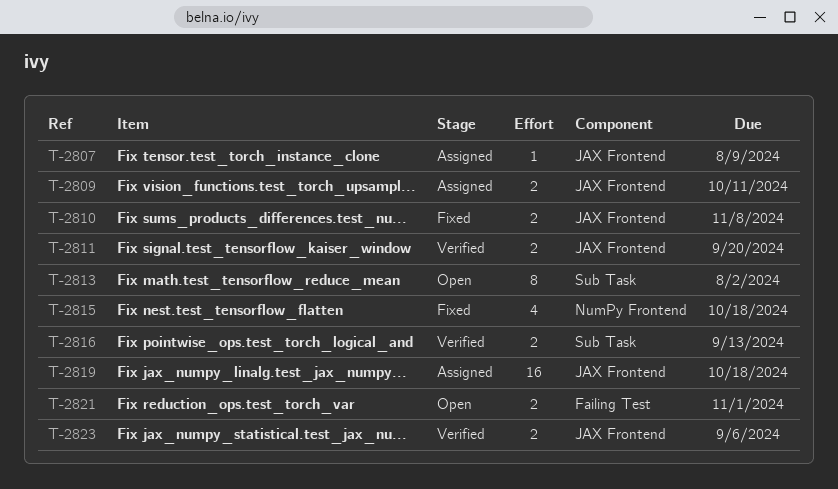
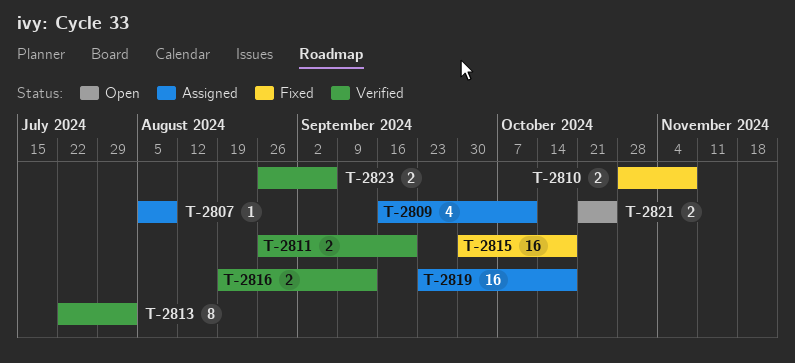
T-2809, estimate: 2 -> 4
T-2813, status: Open -> Verified
T-2815, estimate: 4 -> 16
T-2821, due: Nov 1 -> Oct 25

